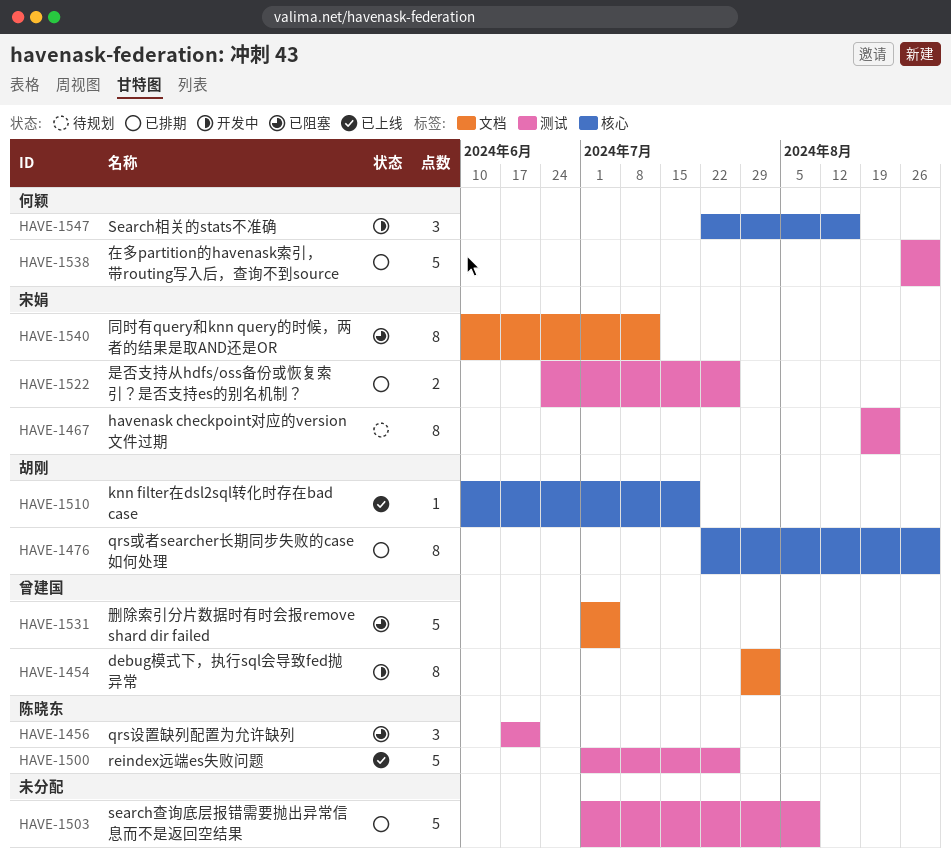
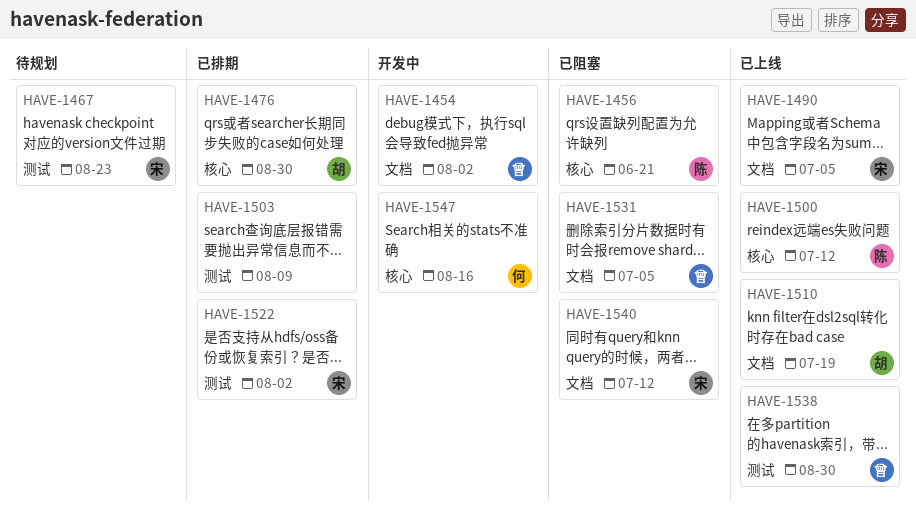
HAVE-1456, label: 测试 -> 核心
HAVE-1490: none -> present
HAVE-1500, label: 测试 -> 核心
HAVE-1500, due: Jul 26 -> Jul 12
HAVE-1510, label: 核心 -> 文档
HAVE-1522, due: Jul 26 -> Aug 2
HAVE-1538, status: 已排期 -> 已上线
HAVE-1538, owner: 何颖 -> 曾建国

